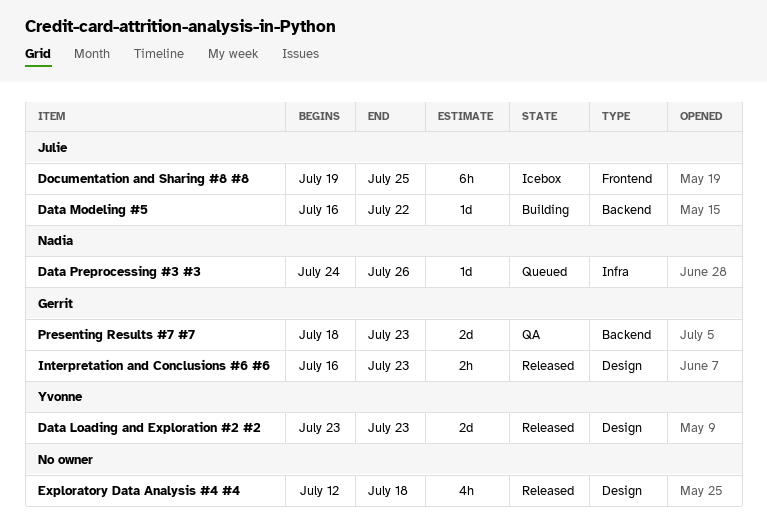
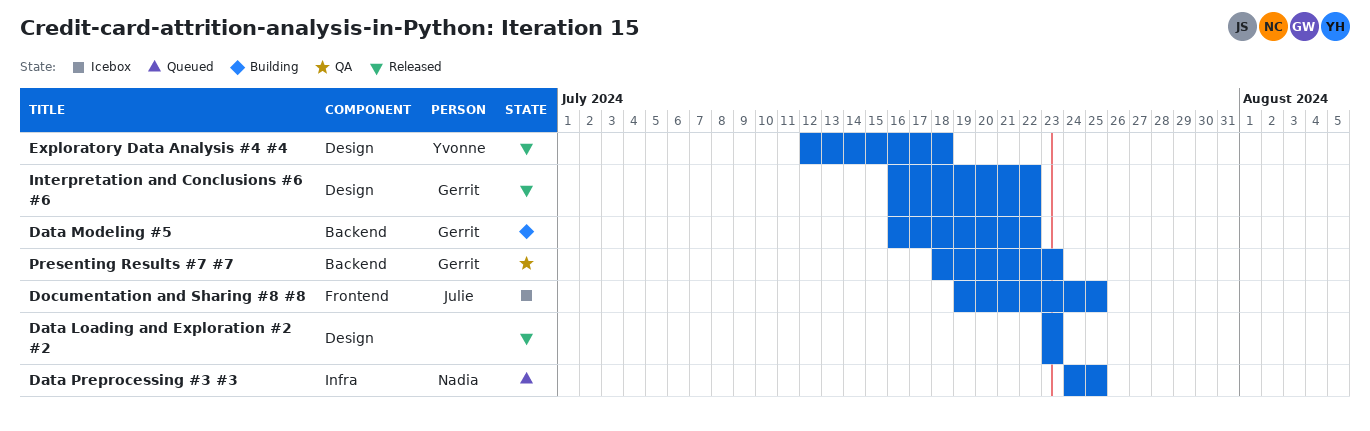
Data Loading and Exploration #2 #2, owner: Yvonne -> none
Data Modeling #5, owner: Julie -> Gerrit
Data Preprocessing #3 #3, due: Jul 26 -> Jul 25
Exploratory Data Analysis #4 #4, owner: none -> Yvonne
Interpretation and Conclusions #6 #6, due: Jul 23 -> Jul 22

